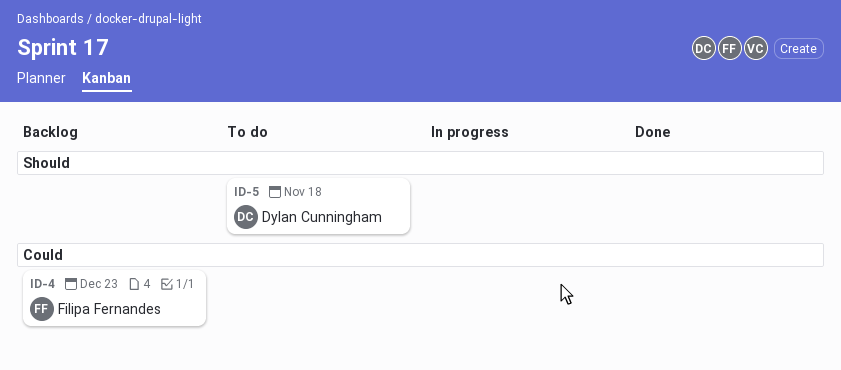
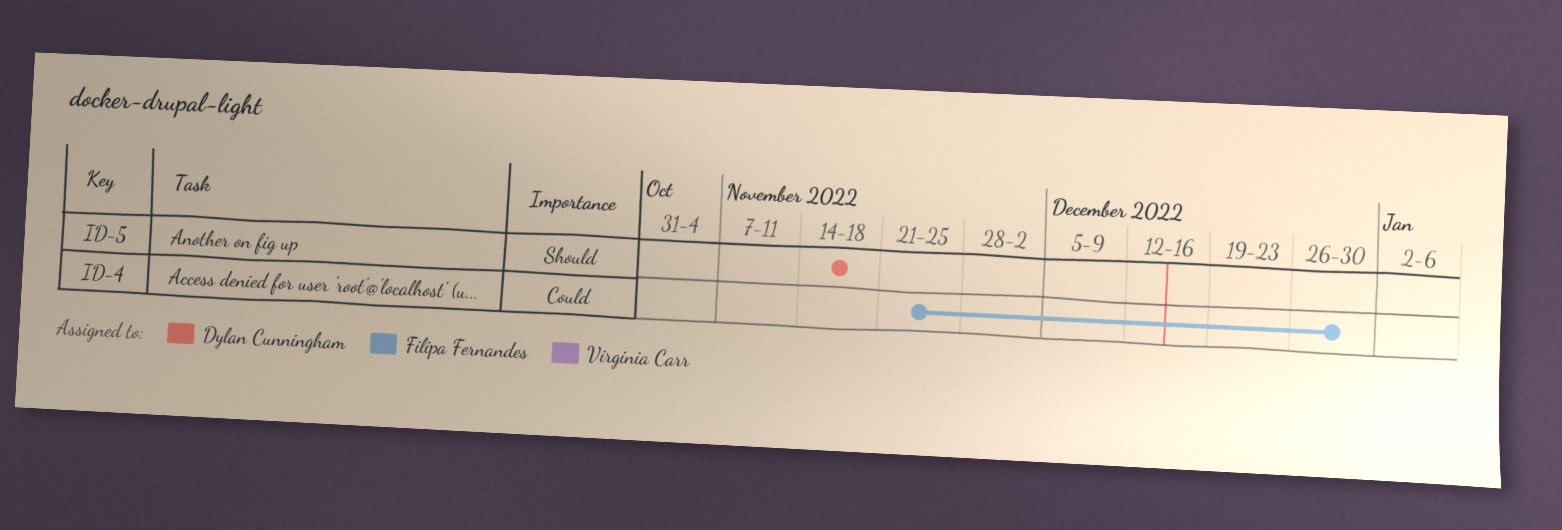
ID-4, due: Dec 23 -> Dec 30

